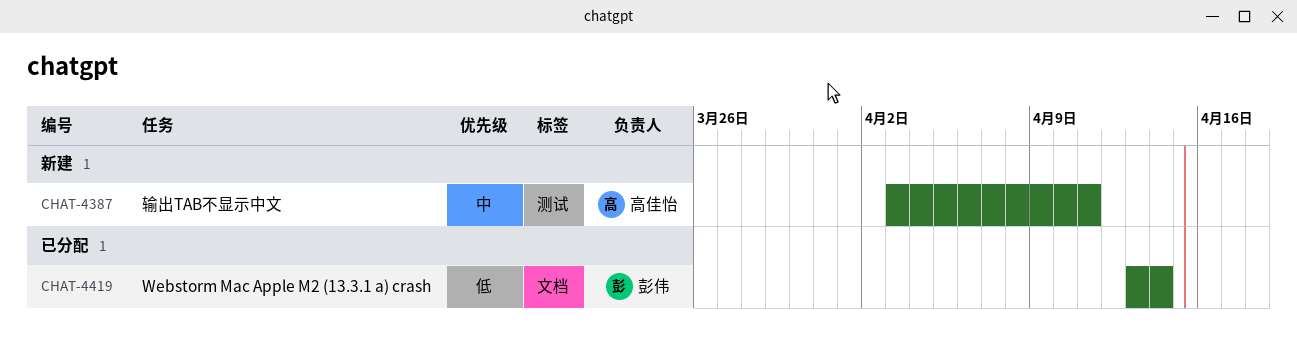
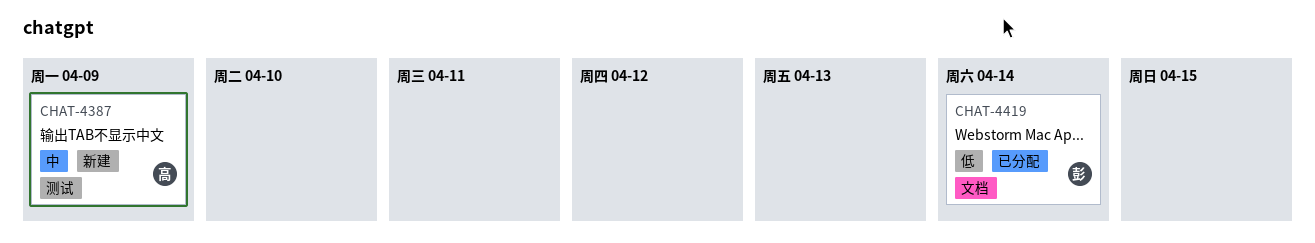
CHAT-4387, due: Apr 11 -> Apr 9

